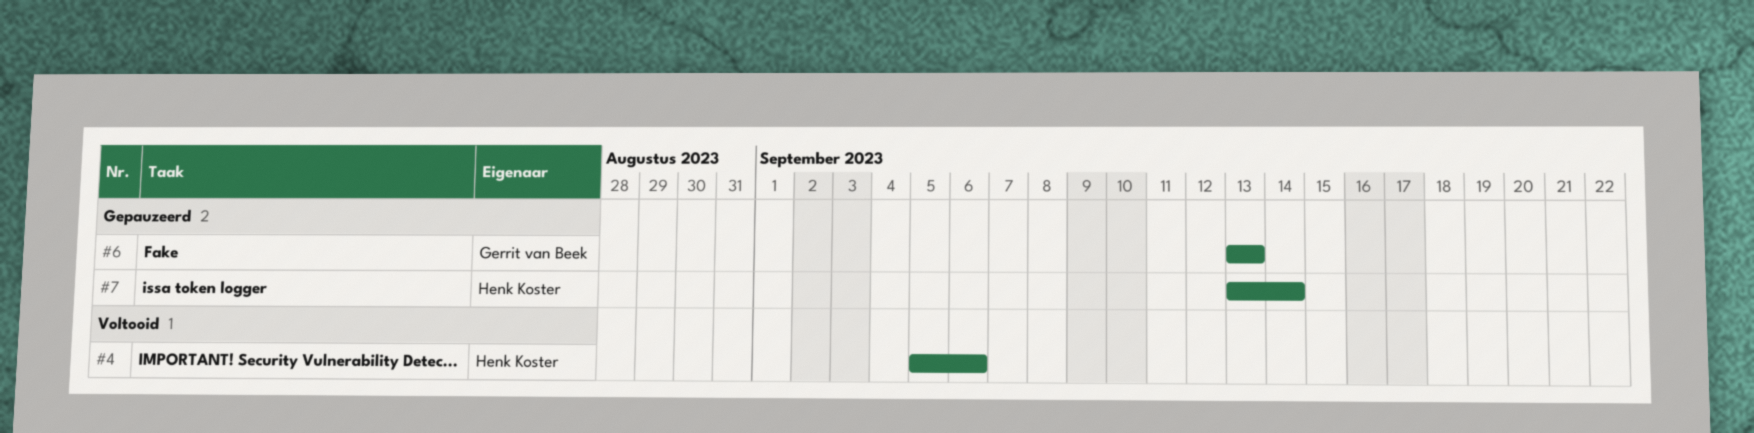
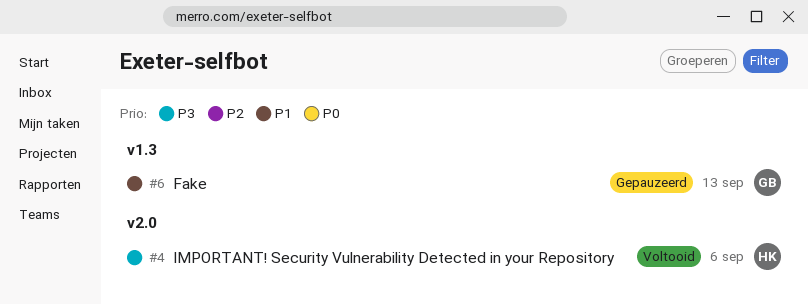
#7: present -> none

